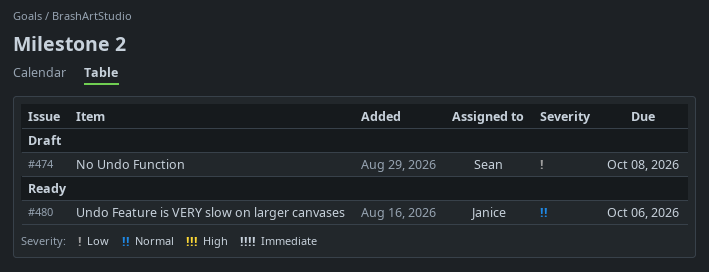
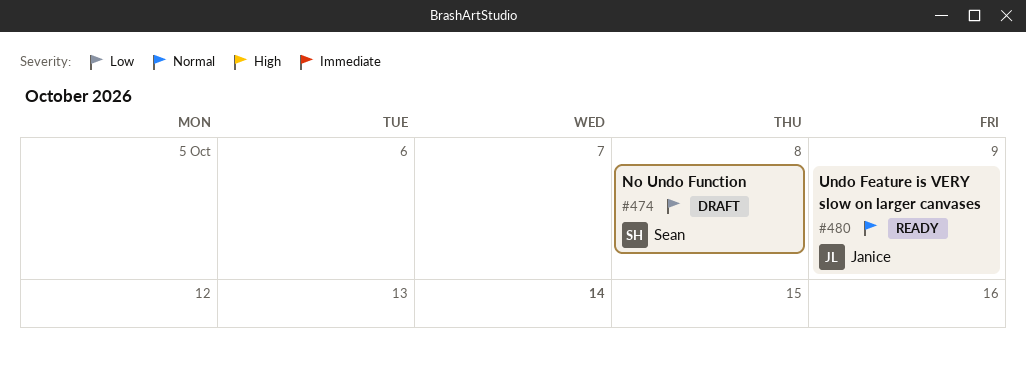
#480, due: Oct 6 -> Oct 9

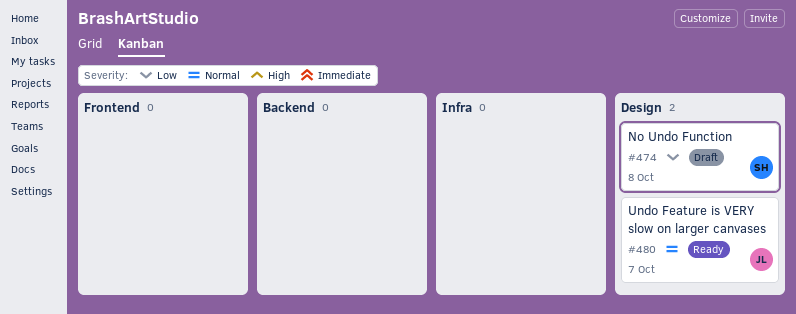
#480, due: Oct 9 -> Oct 7

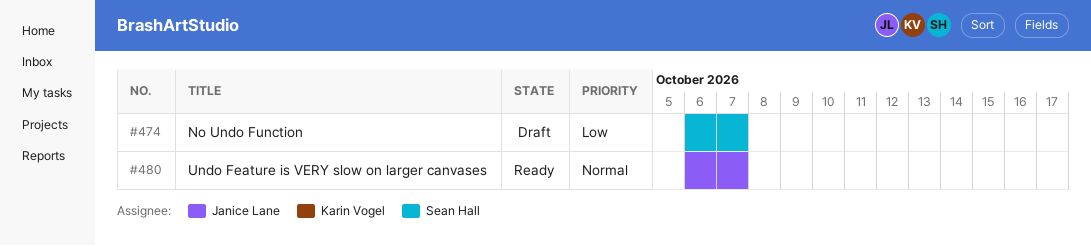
#474, due: Oct 8 -> Oct 7

